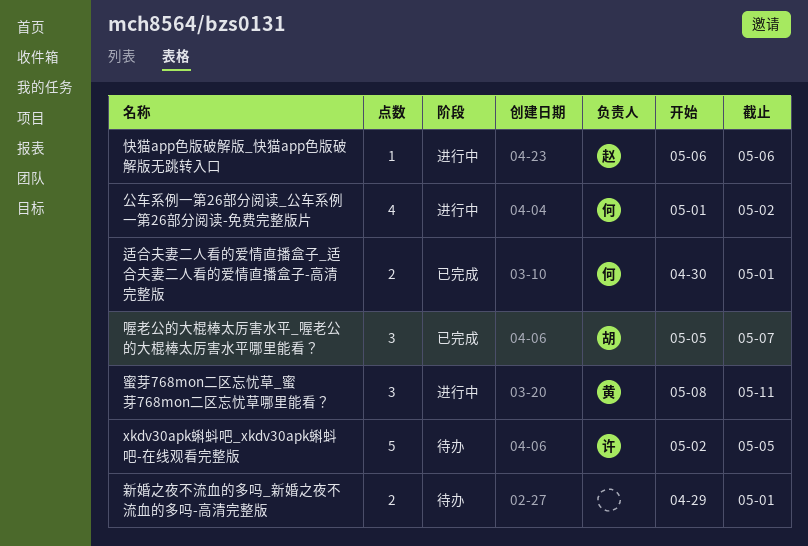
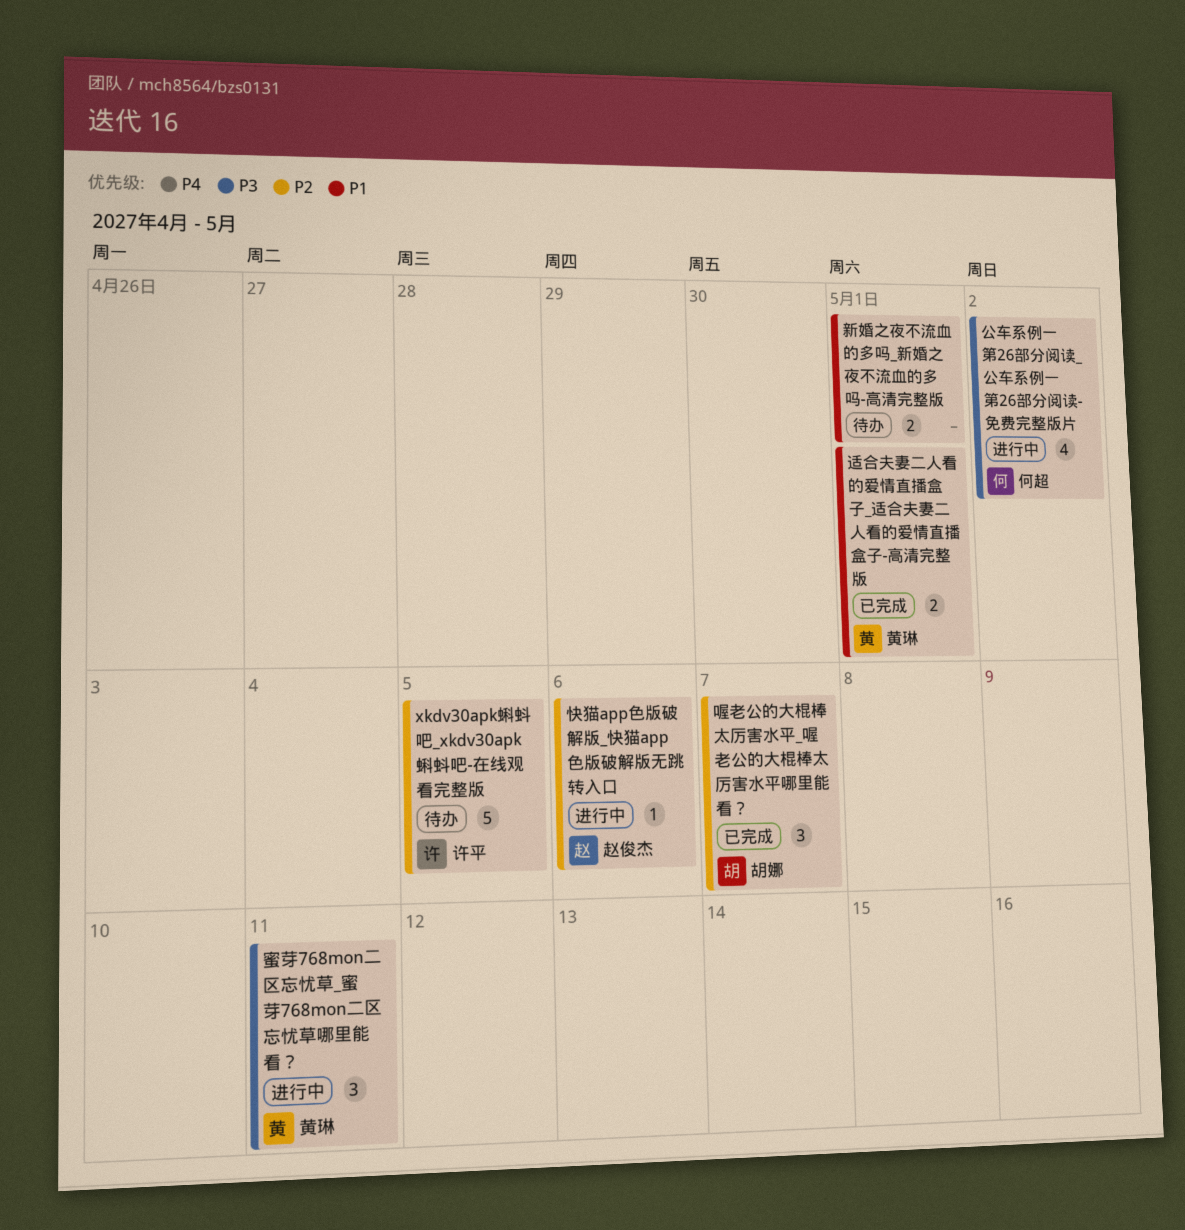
适合夫妻二人看的爱情直播盒子_适合夫妻二人看的爱情直播盒子-高清完整版, owner: 何超 -> 黄琳

